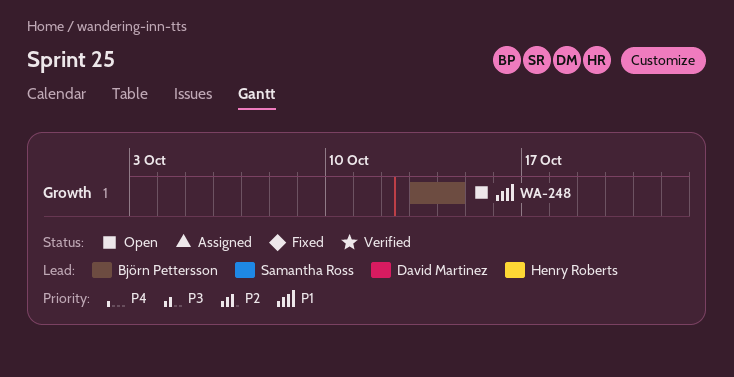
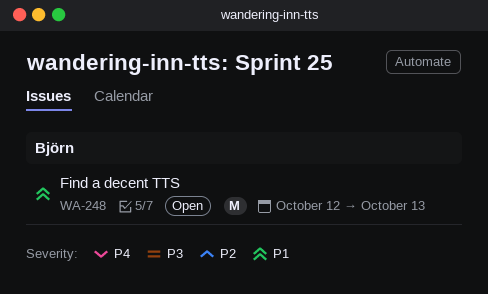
WA-248, start: Oct 13 -> Oct 12
WA-248, due: Oct 14 -> Oct 13

